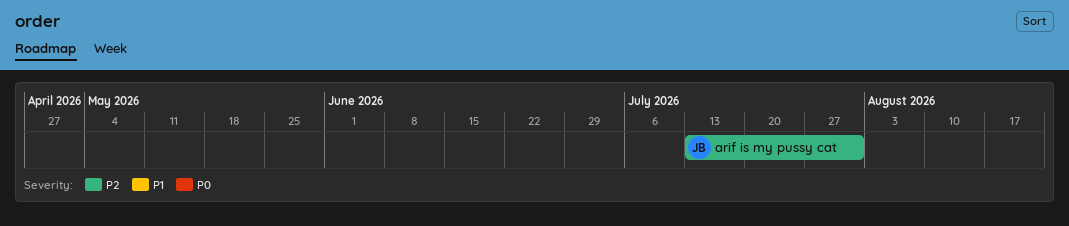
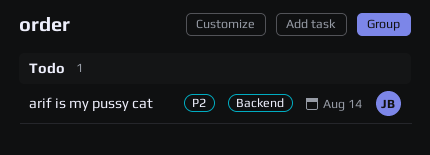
arif is my pussy cat, due: Jul 31 -> Aug 14

